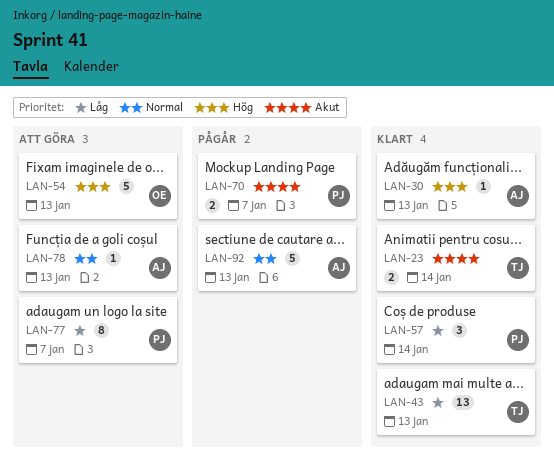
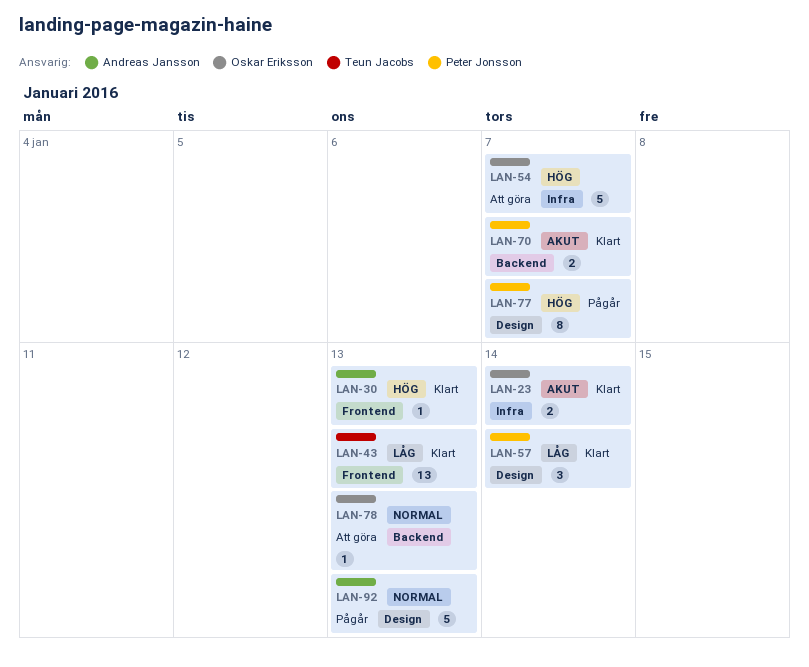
LAN-23, owner: Teun Jacobs -> Oskar Eriksson
LAN-54, due: Jan 13 -> Jan 7
LAN-70, status: Pågår -> Klart
LAN-77, status: Att göra -> Pågår
LAN-77, priority: Låg -> Hög
LAN-78, owner: Andreas Jansson -> Oskar Eriksson

